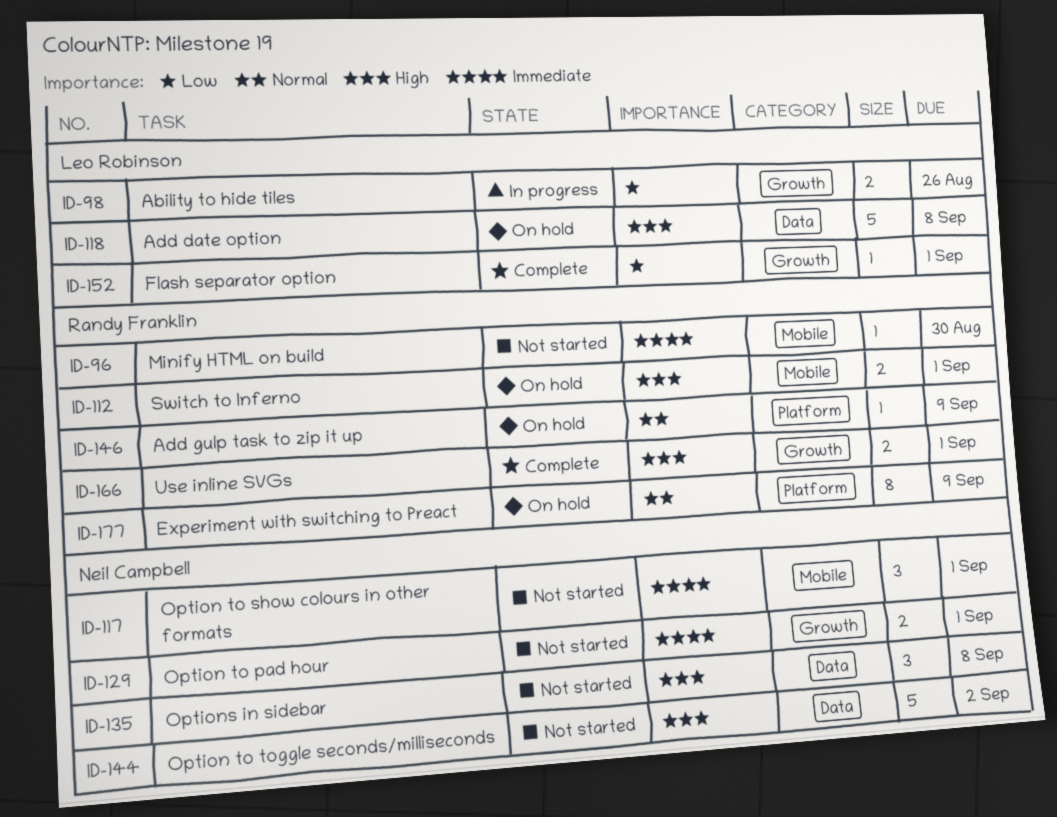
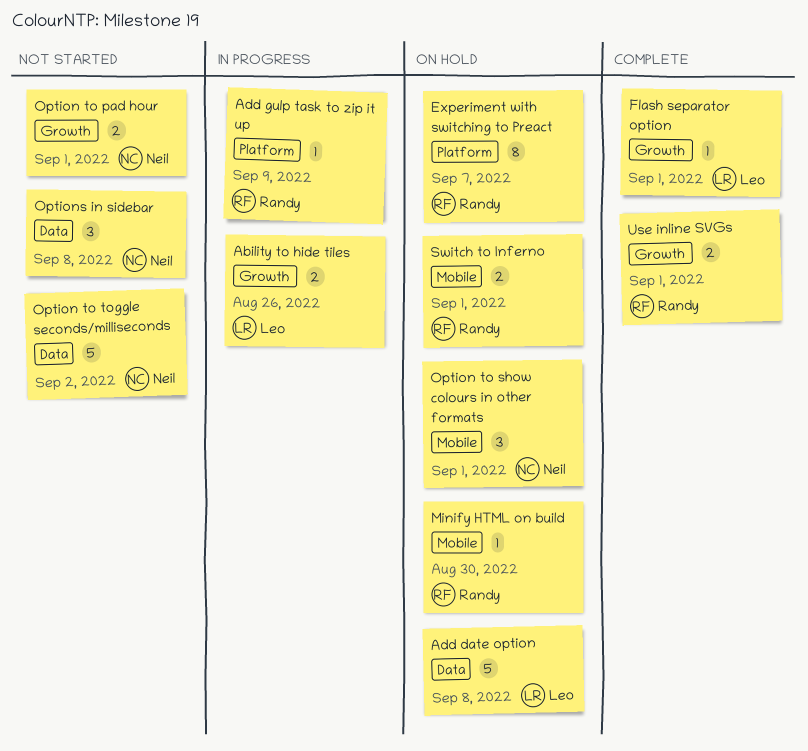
Add gulp task to zip it up, status: On hold -> In progress
Experiment with switching to Preact, due: Sep 9 -> Sep 7
Minify HTML on build, status: Not started -> On hold
Option to show colours in other formats, status: Not started -> On hold

